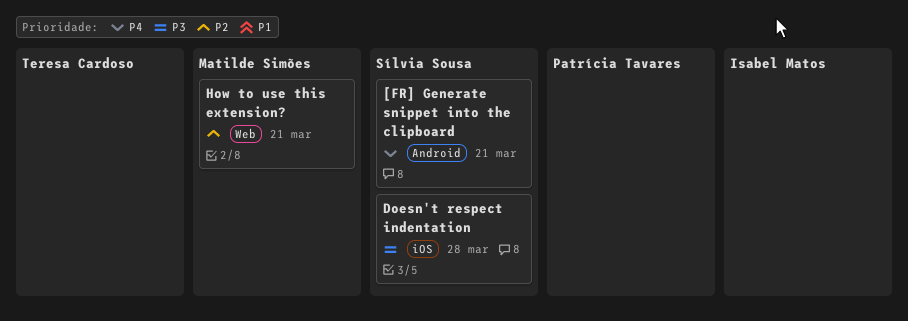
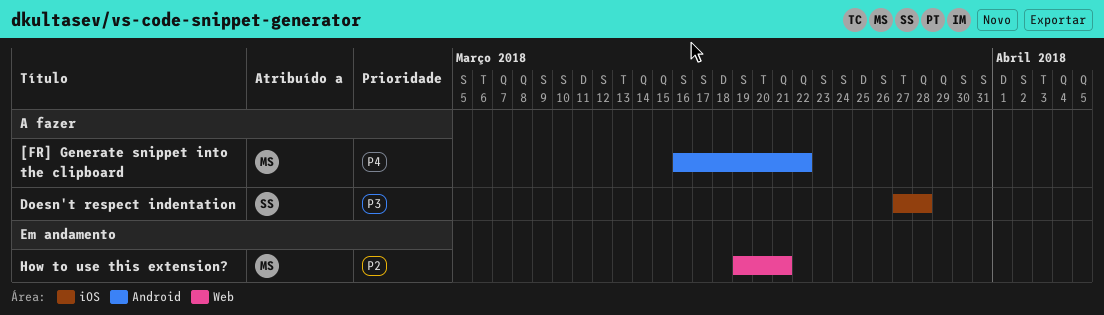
[FR] Generate snippet into the clipboard, owner: Sílvia Sousa -> Matilde Simões
[FR] Generate snippet into the clipboard, due: Mar 21 -> Mar 22

